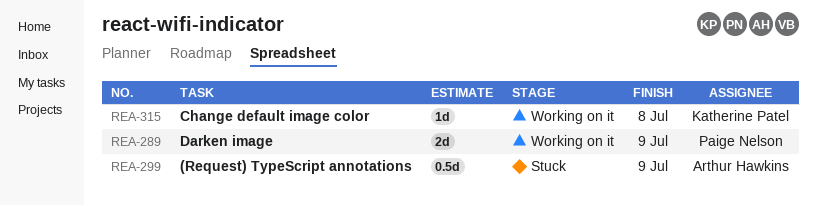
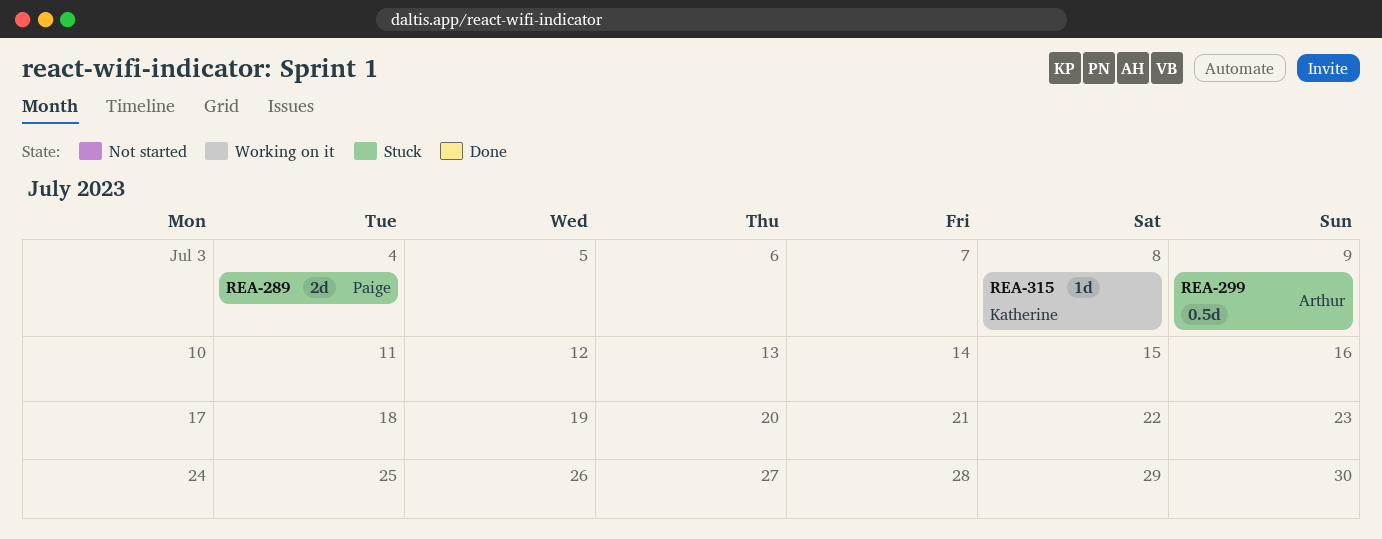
REA-289, status: Working on it -> Stuck
REA-289, due: Jul 9 -> Jul 4

